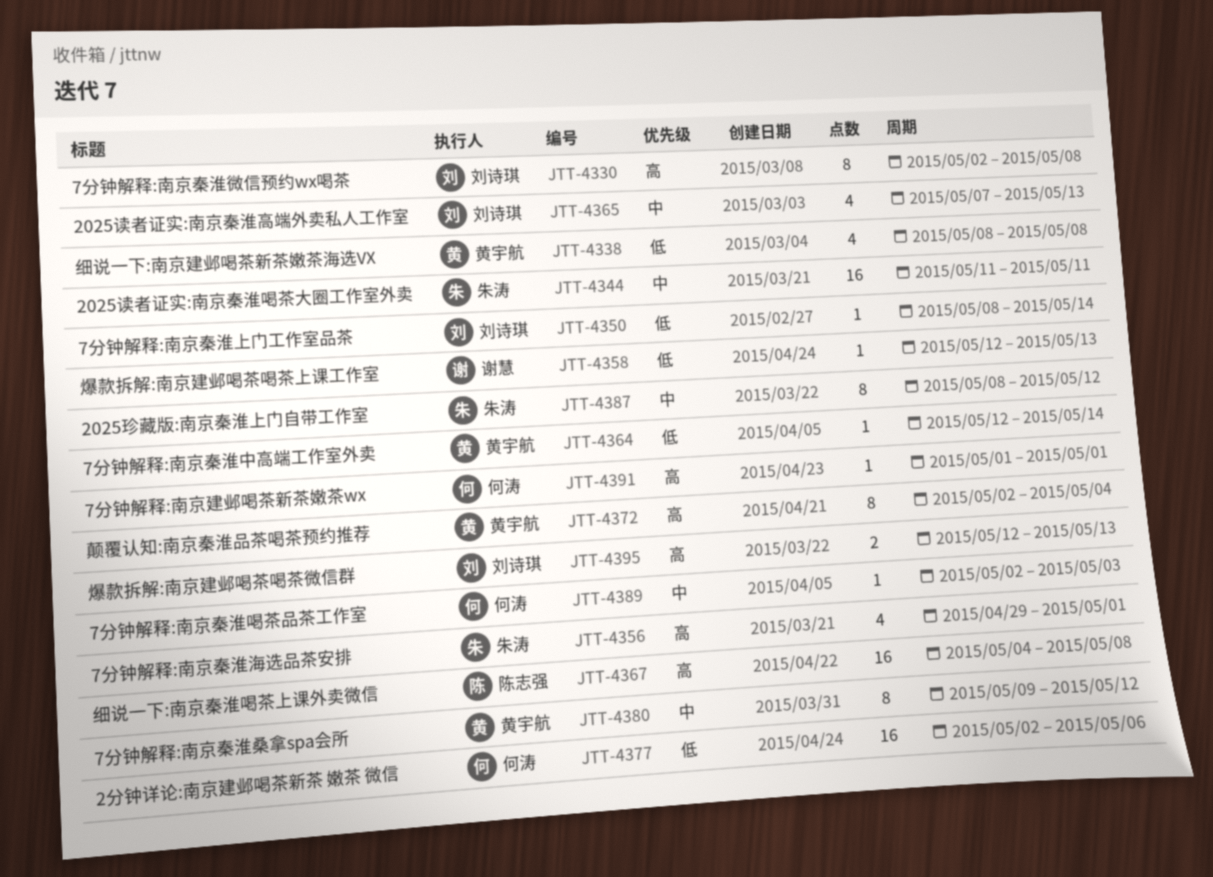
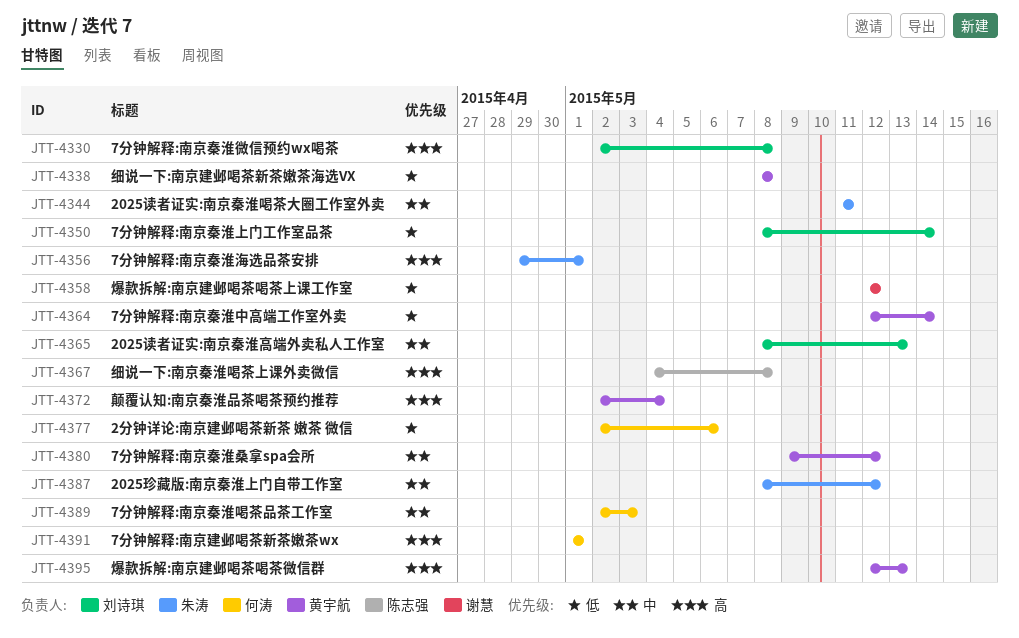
JTT-4358, due: May 13 -> May 12
JTT-4365, start: May 7 -> May 8
JTT-4395, owner: 刘诗琪 -> 黄宇航

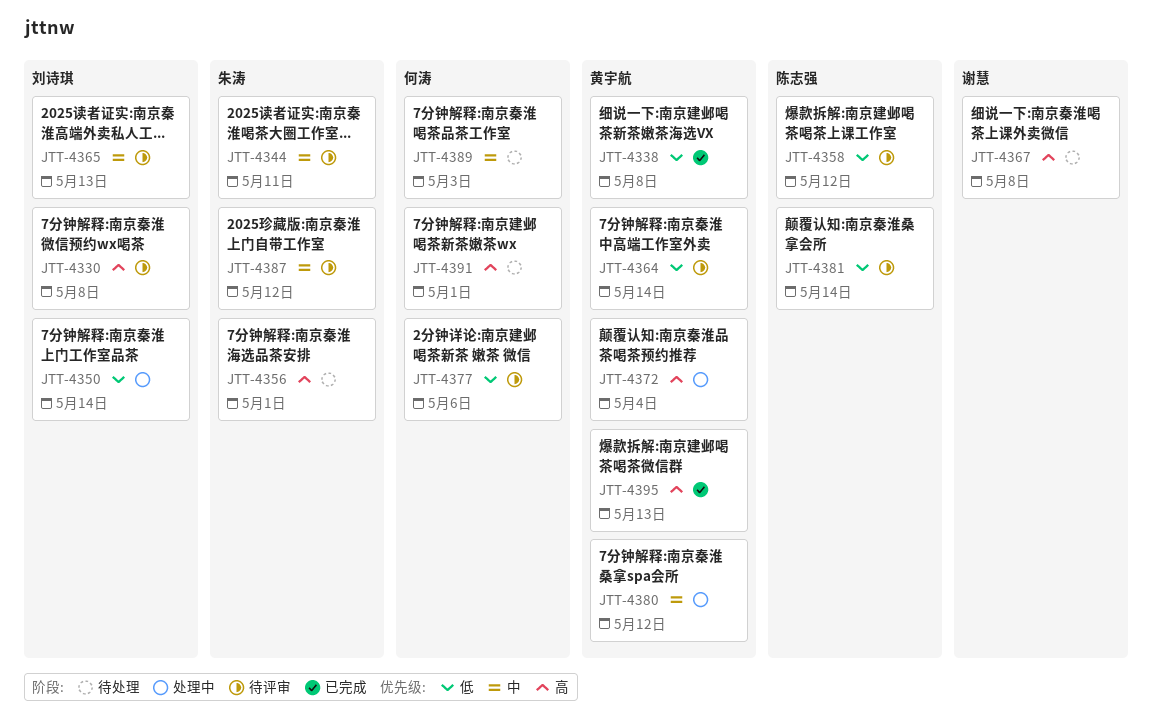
JTT-4358, owner: 谢慧 -> 陈志强
JTT-4367, owner: 陈志强 -> 谢慧
JTT-4381: none -> present

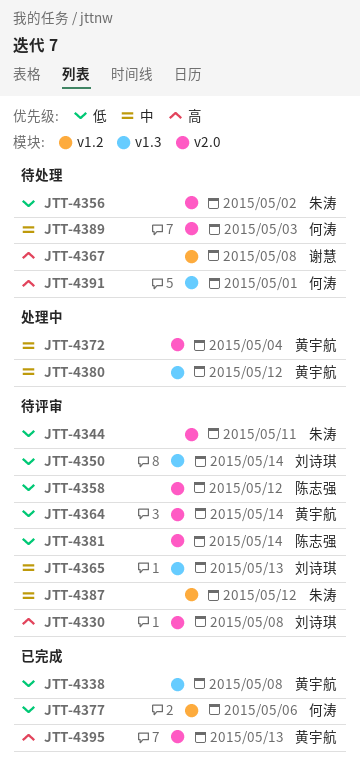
JTT-4344, priority: 中 -> 低
JTT-4350, status: 处理中 -> 待评审
JTT-4356, priority: 高 -> 低
JTT-4356, due: May 1 -> May 2
JTT-4372, priority: 高 -> 中
JTT-4377, status: 待评审 -> 已完成

